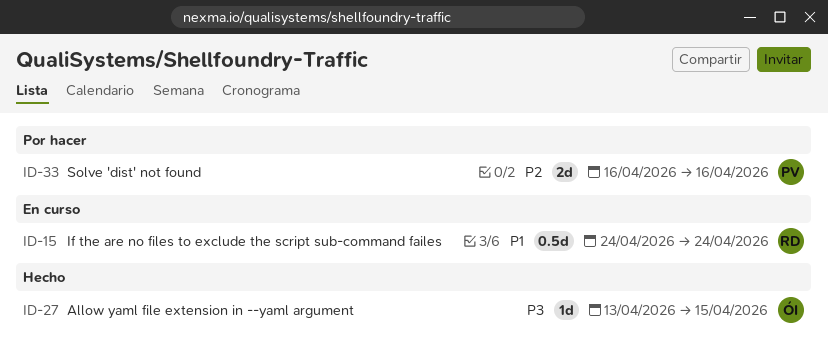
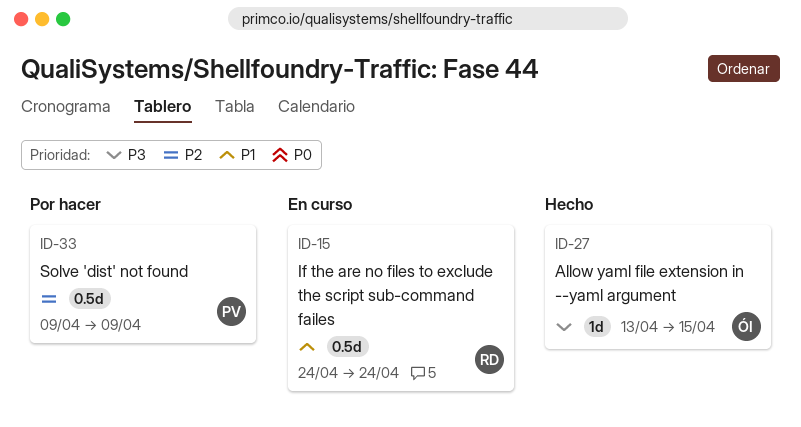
ID-33, estimate: 2d -> 0.5d
ID-33, start: Apr 16 -> Apr 9
ID-33, due: Apr 16 -> Apr 9

